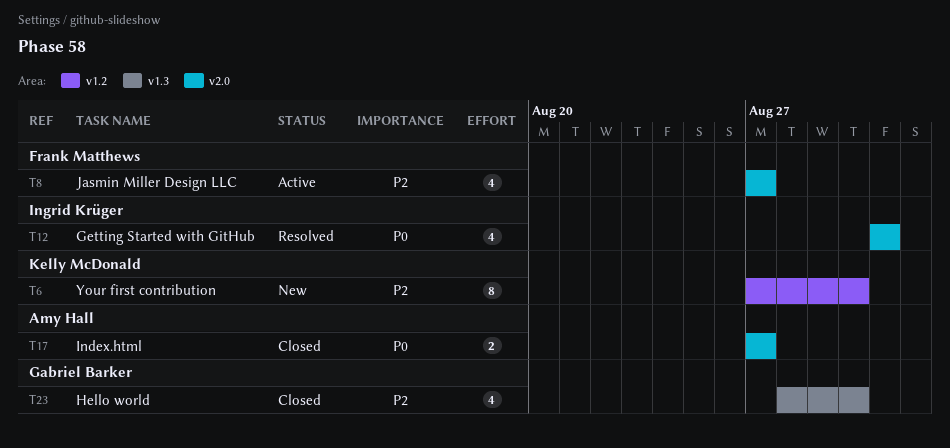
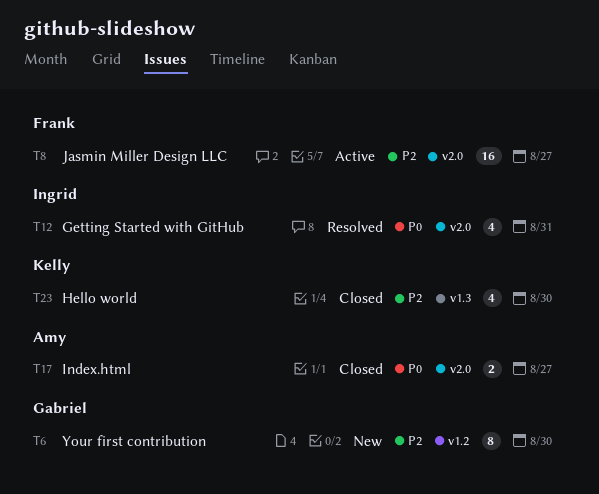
T6, owner: Kelly McDonald -> Gabriel Barker
T8, estimate: 4 -> 16
T23, owner: Gabriel Barker -> Kelly McDonald

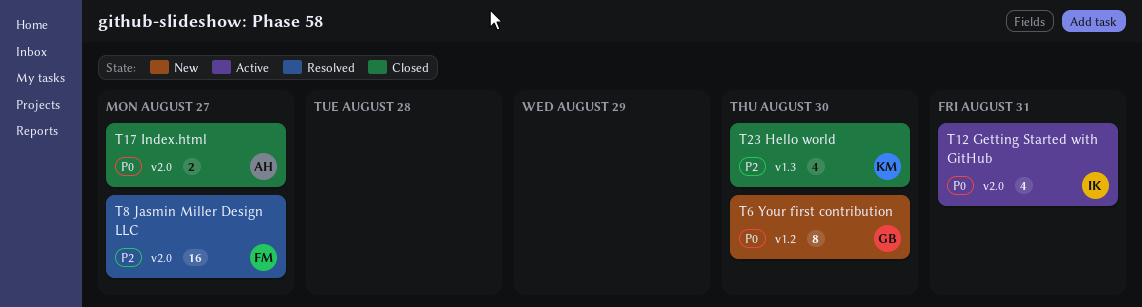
T6, priority: P2 -> P0
T8, status: Active -> Resolved
T12, status: Resolved -> Active

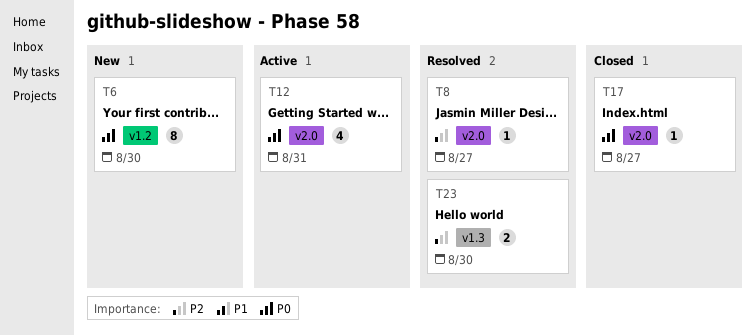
T8, estimate: 16 -> 1
T17, estimate: 2 -> 1
T23, status: Closed -> Resolved
T23, estimate: 4 -> 2

